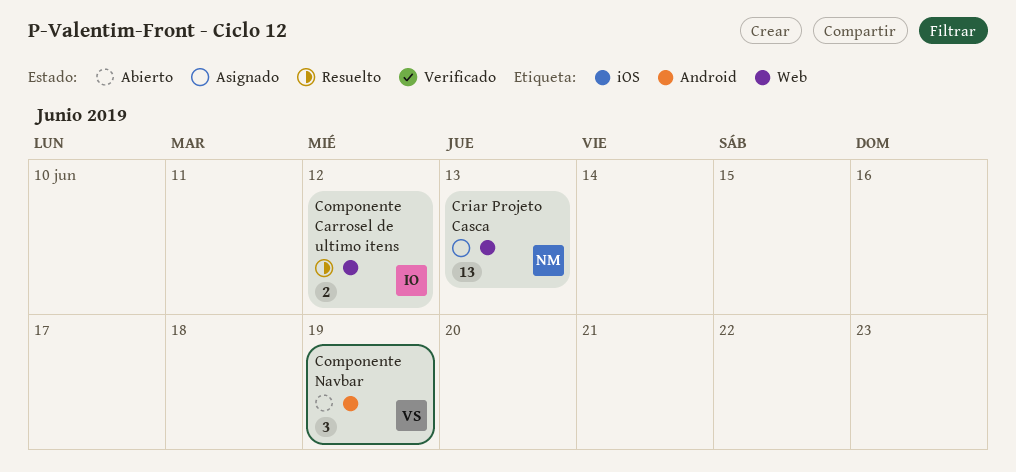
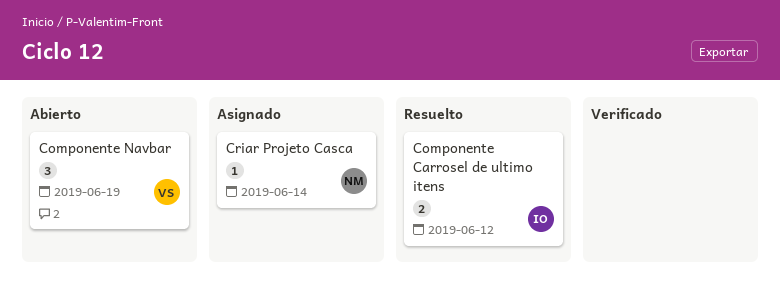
Criar Projeto Casca, estimate: 13 -> 1
Criar Projeto Casca, due: Jun 13 -> Jun 14

